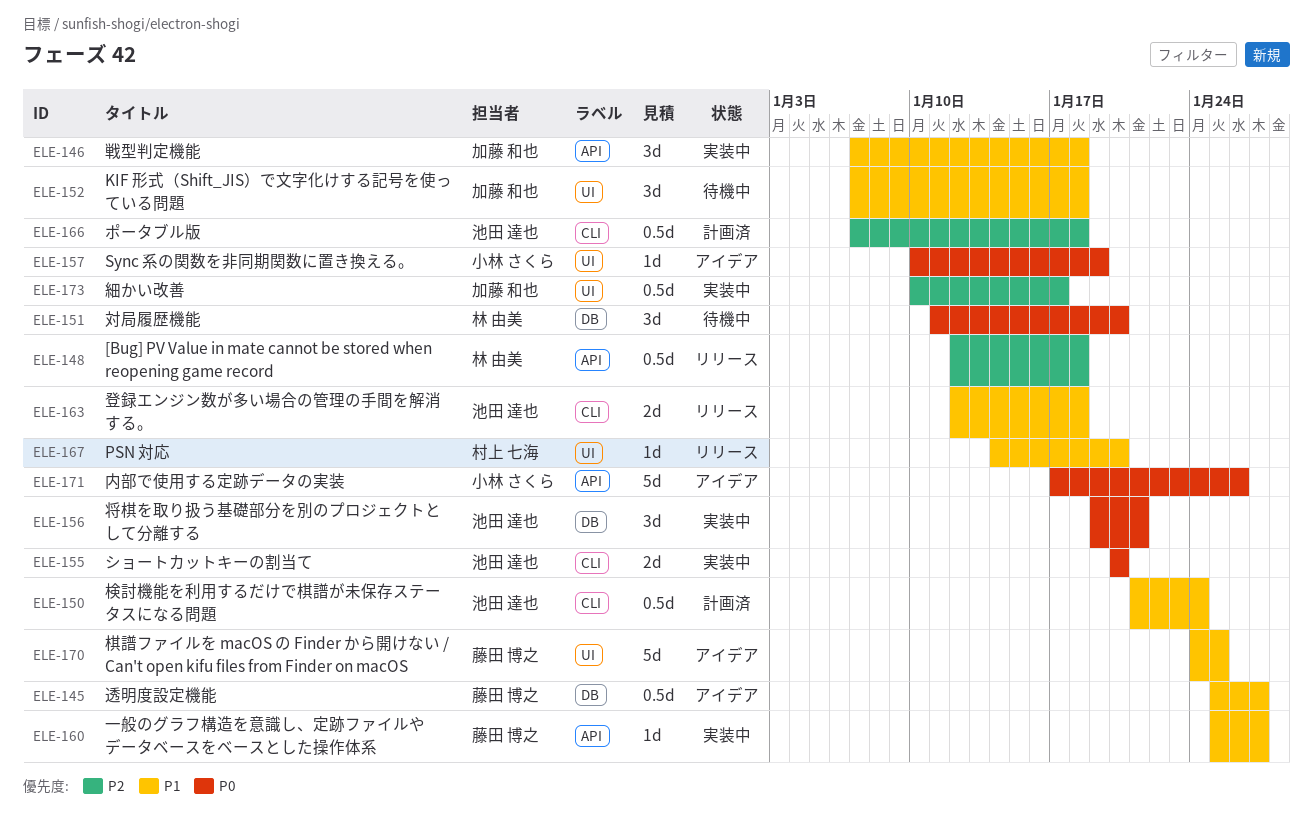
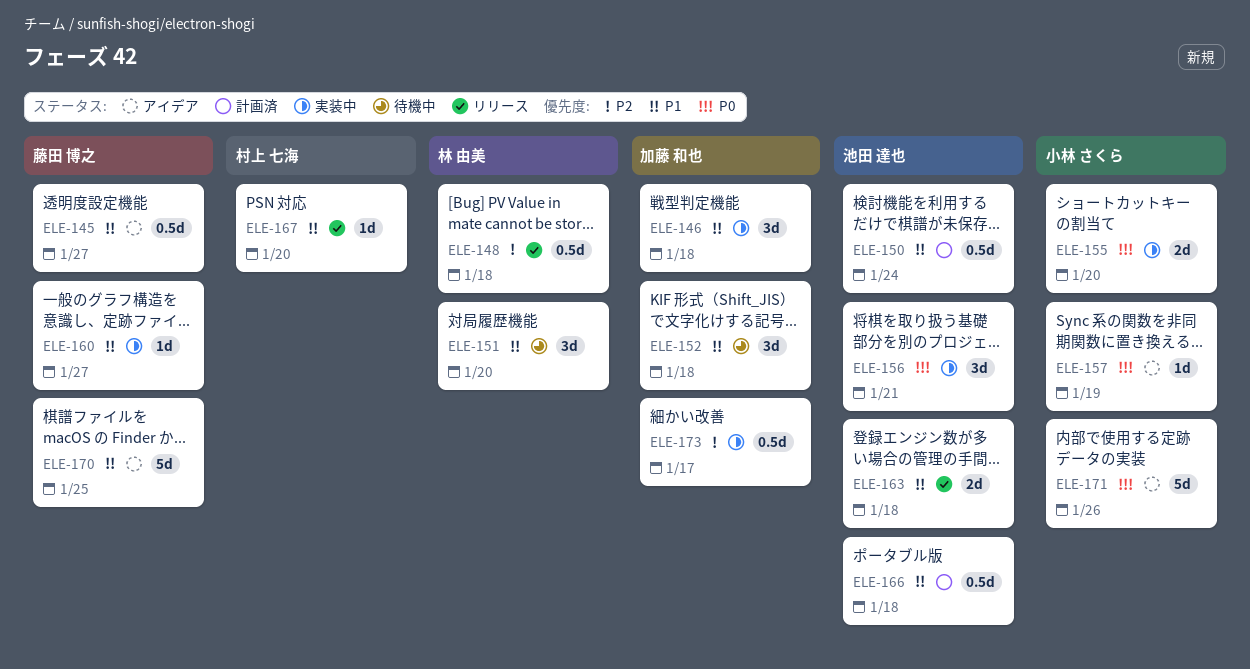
ELE-151, priority: P0 -> P1
ELE-155, owner: 池田 達也 -> 小林 さくら
ELE-166, priority: P2 -> P1

